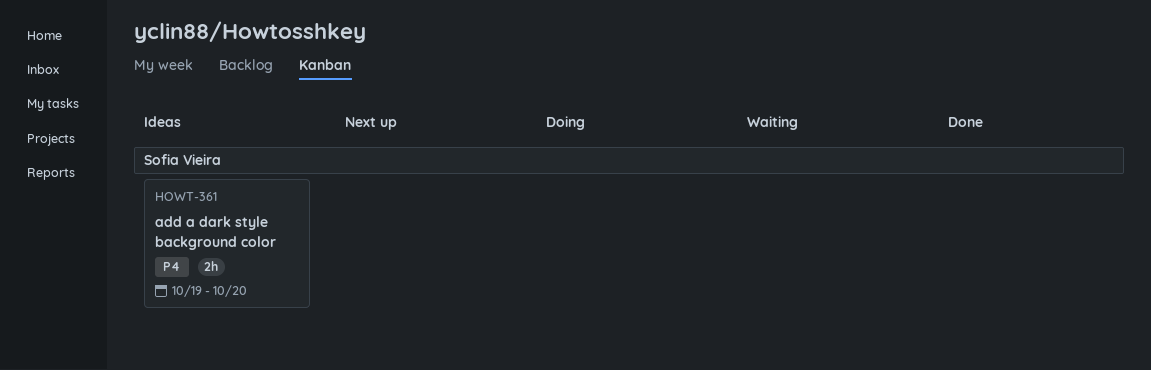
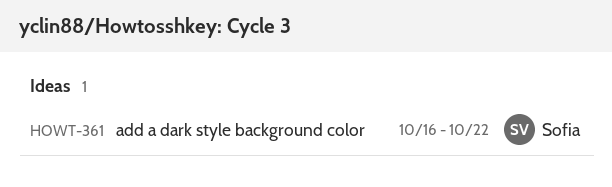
HOWT-361, start: Oct 19 -> Oct 16
HOWT-361, due: Oct 20 -> Oct 22

